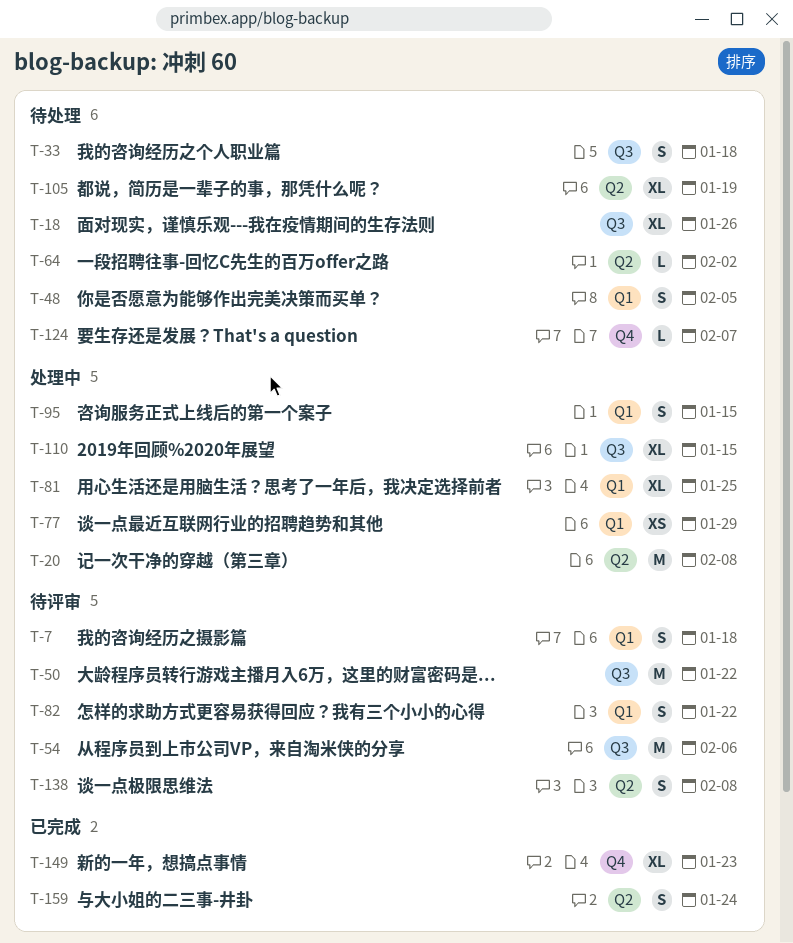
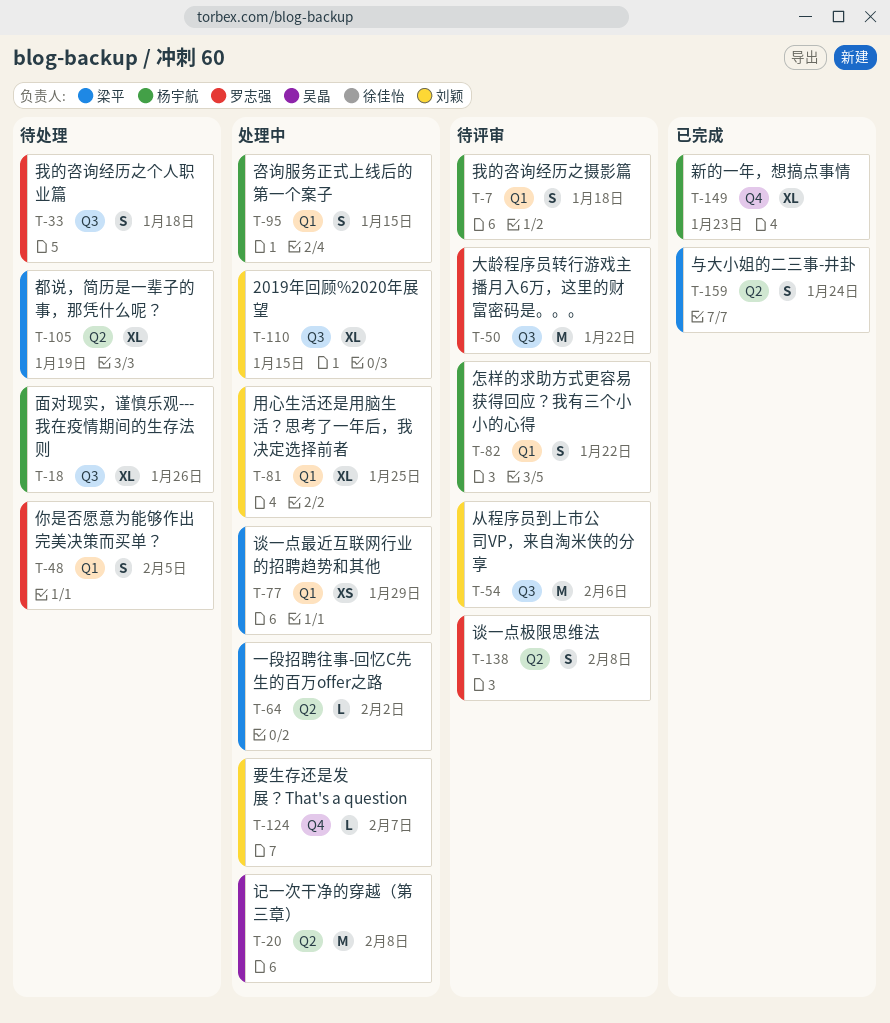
T-64, status: 待处理 -> 处理中
T-124, status: 待处理 -> 处理中

